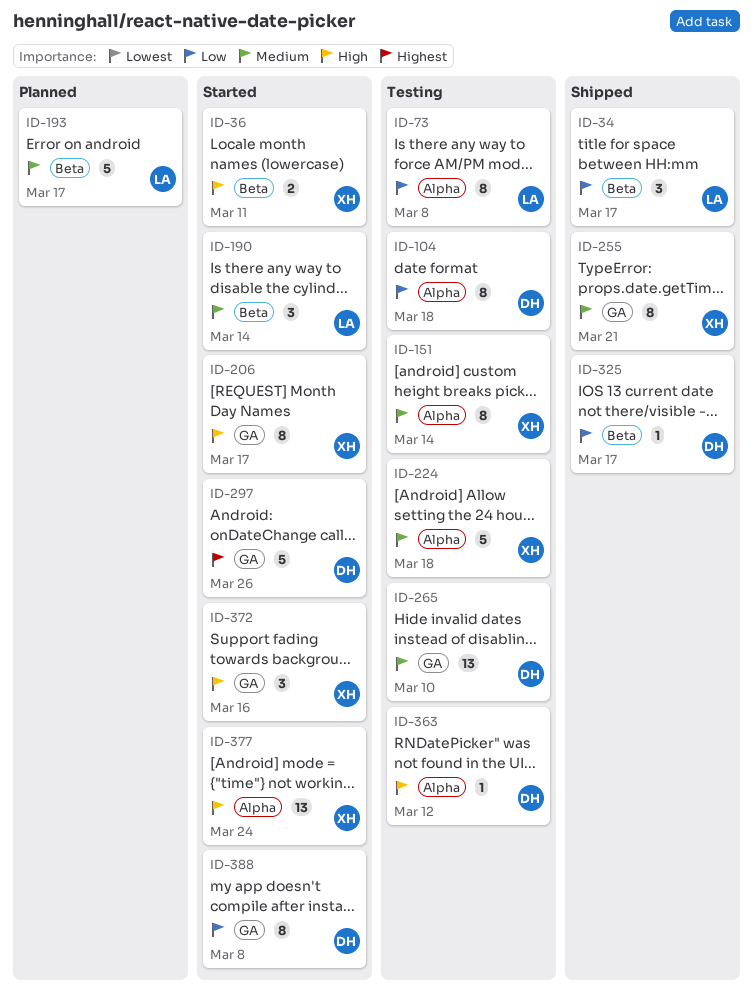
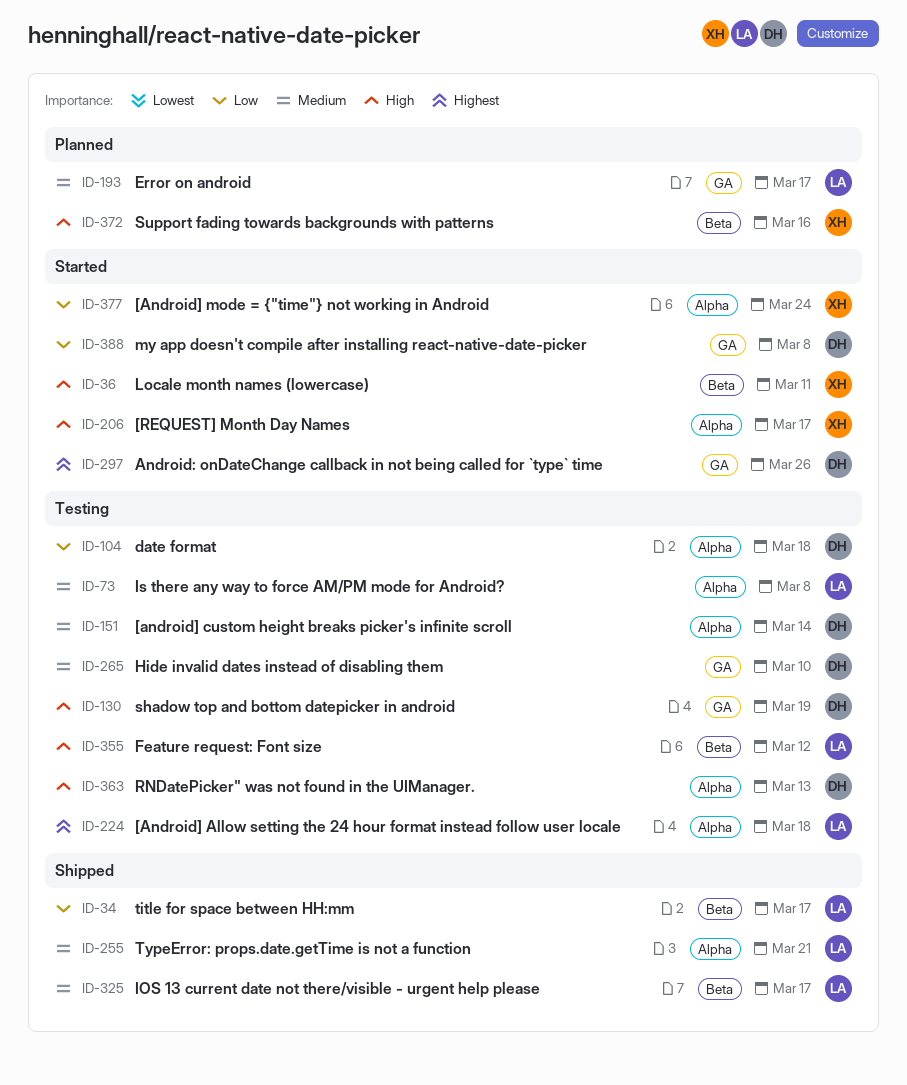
ID-73, priority: Low -> Medium
ID-130: none -> present
ID-151, owner: XH -> DH
ID-190: present -> none
ID-193, label: Beta -> GA
ID-206, label: GA -> Alpha
ID-224, owner: XH -> LA
ID-224, priority: Medium -> Highest
ID-255, owner: XH -> LA
ID-255, label: GA -> Alpha
ID-325, owner: DH -> LA
ID-325, priority: Low -> Medium
ID-355: none -> present
ID-363, due: Mar 12 -> Mar 13
ID-372, status: Started -> Planned
ID-372, label: GA -> Beta
ID-377, priority: High -> Low

